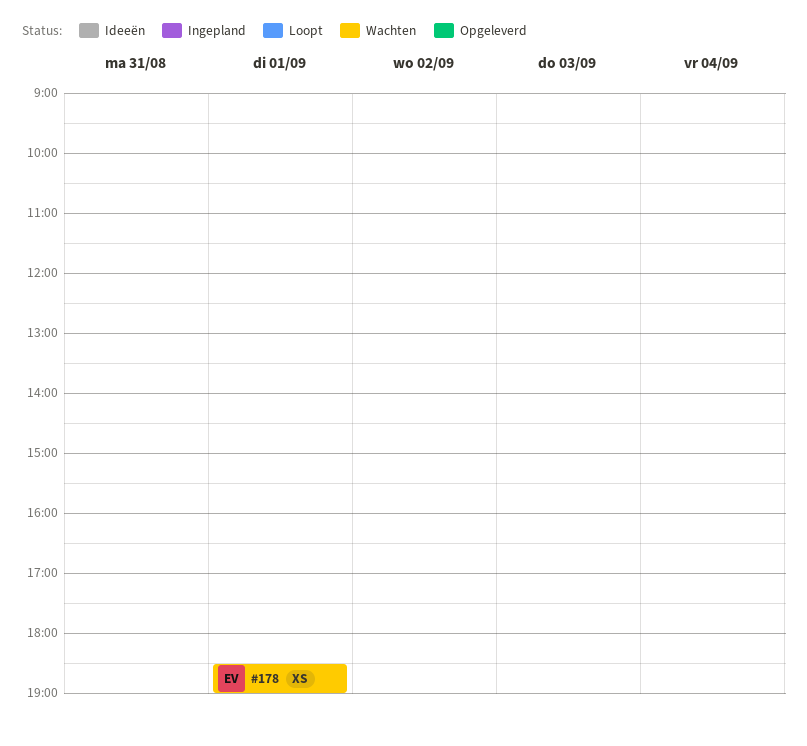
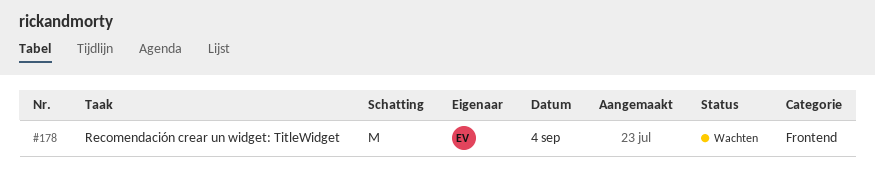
#178, estimate: XS -> M
#178, day: Sep 1 -> Sep 4

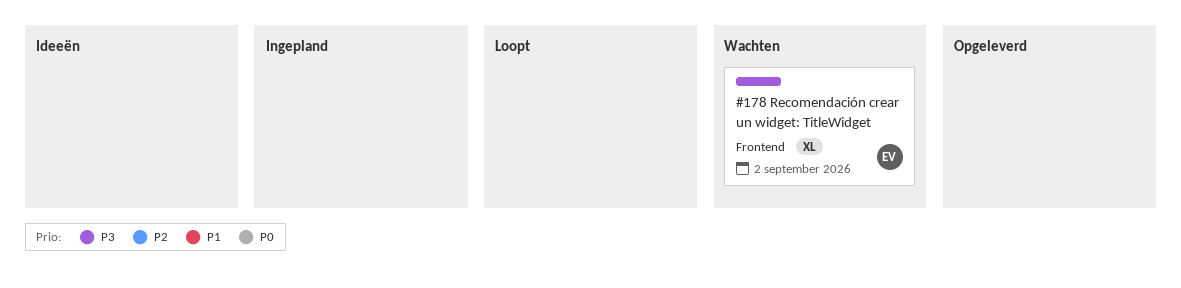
#178, estimate: M -> XL
#178, day: Sep 4 -> Sep 2

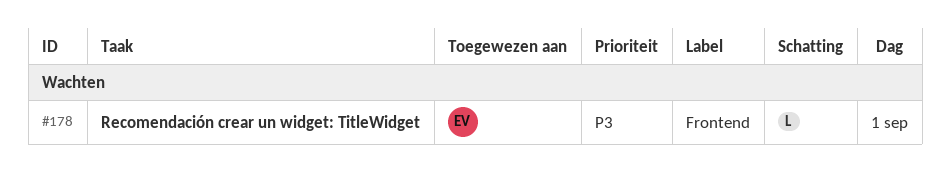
#178, estimate: XL -> L
#178, day: Sep 2 -> Sep 1

